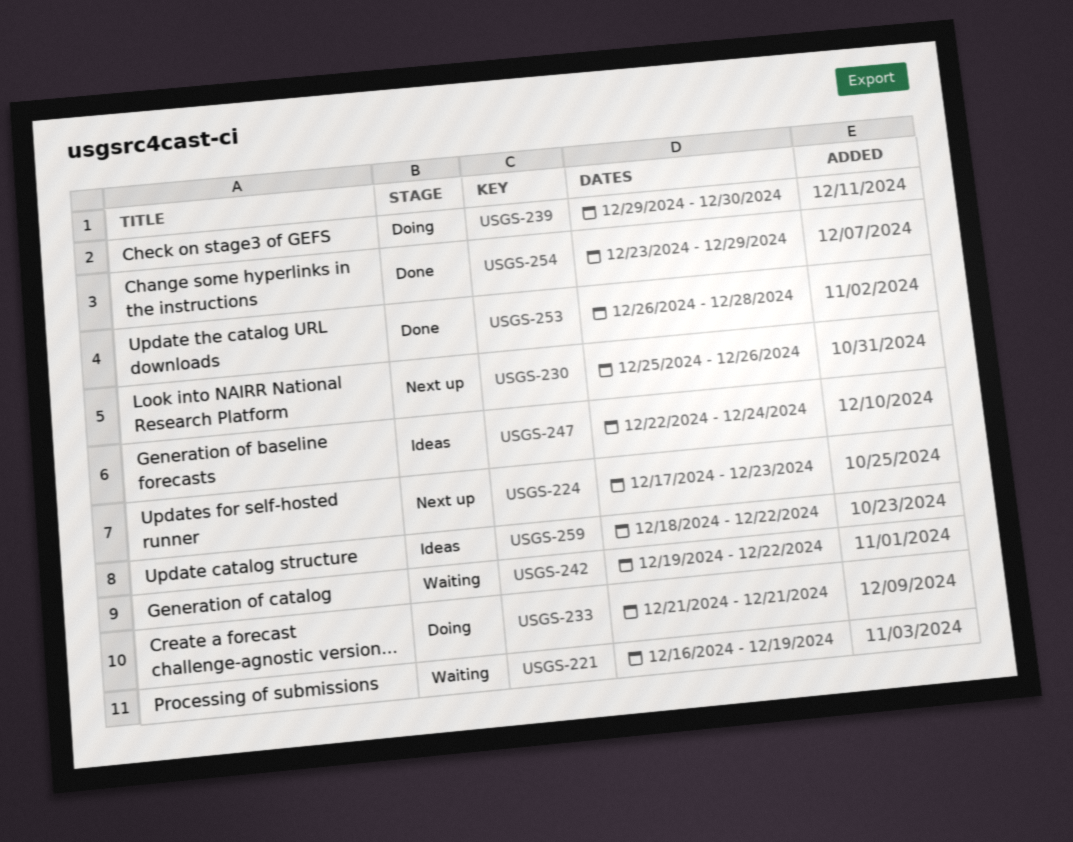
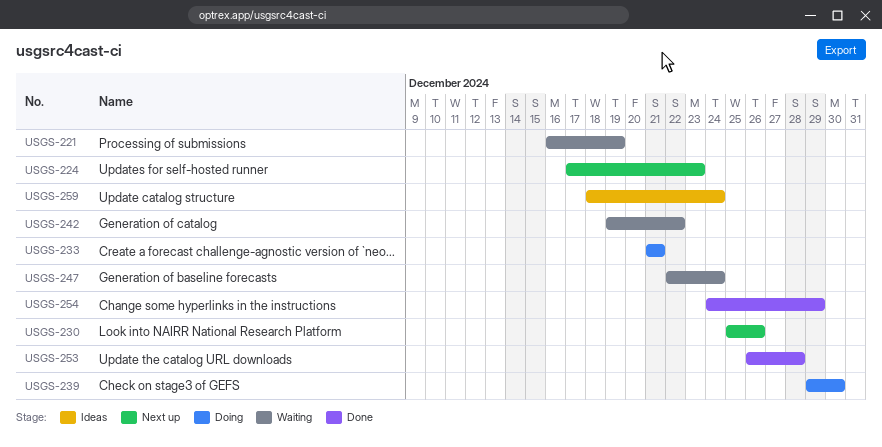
USGS-247, status: Ideas -> Waiting
USGS-254, start: Dec 23 -> Dec 24
USGS-259, due: Dec 22 -> Dec 24

